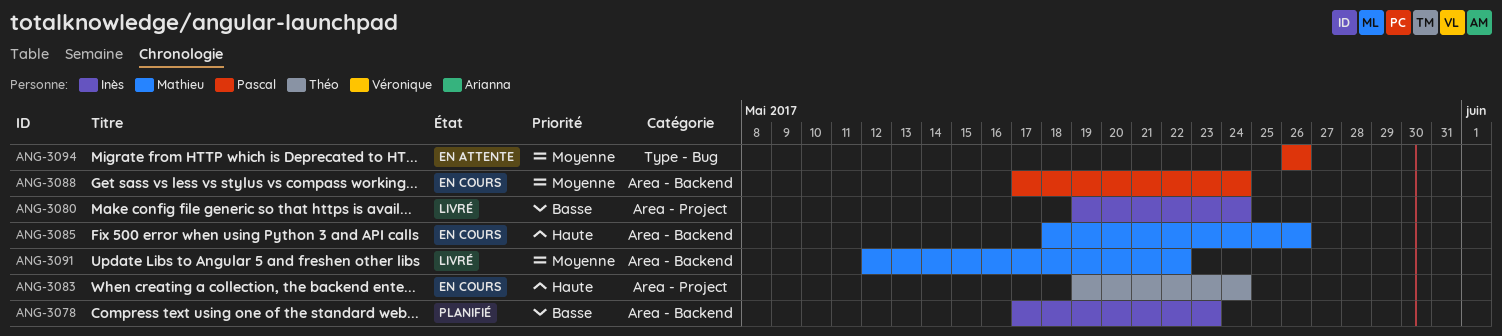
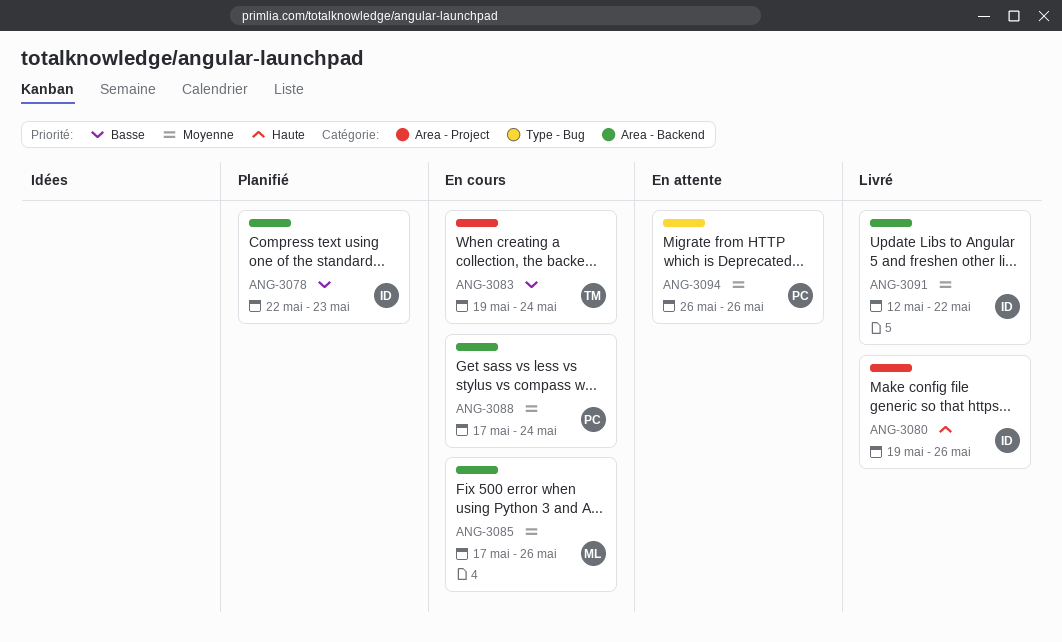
ANG-3078, start: May 17 -> May 22
ANG-3080, priority: Basse -> Haute
ANG-3080, due: May 24 -> May 26
ANG-3083, priority: Haute -> Basse
ANG-3085, priority: Haute -> Moyenne
ANG-3085, start: May 18 -> May 17
ANG-3091, owner: Mathieu -> Inès

